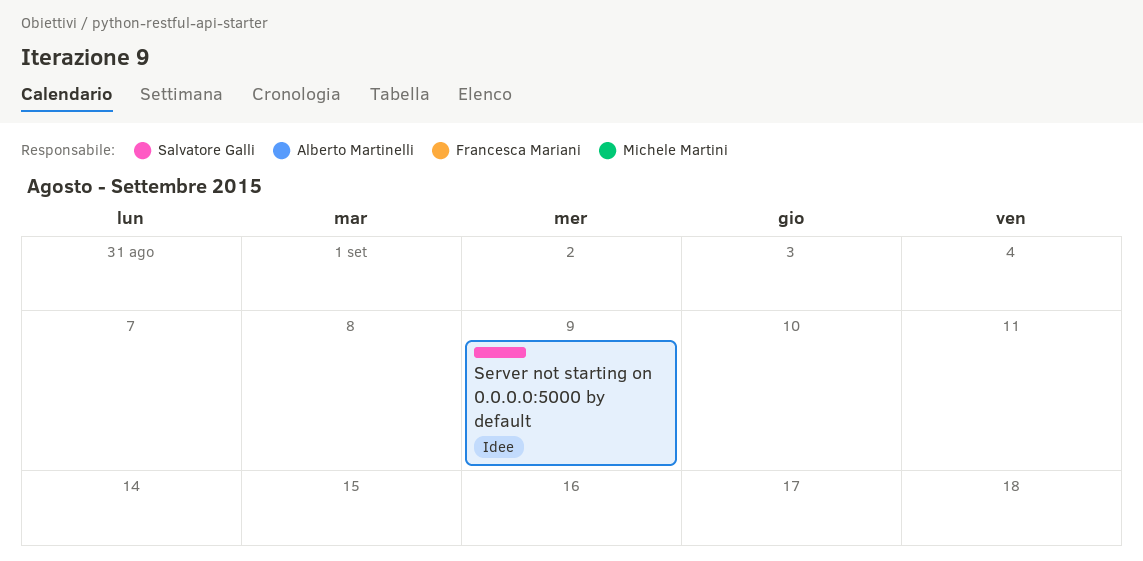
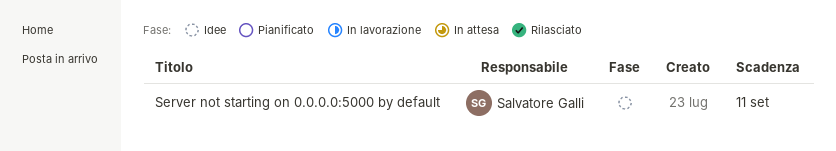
Server not starting on 0.0.0.0:5000 by default, due: Sep 9 -> Sep 11

